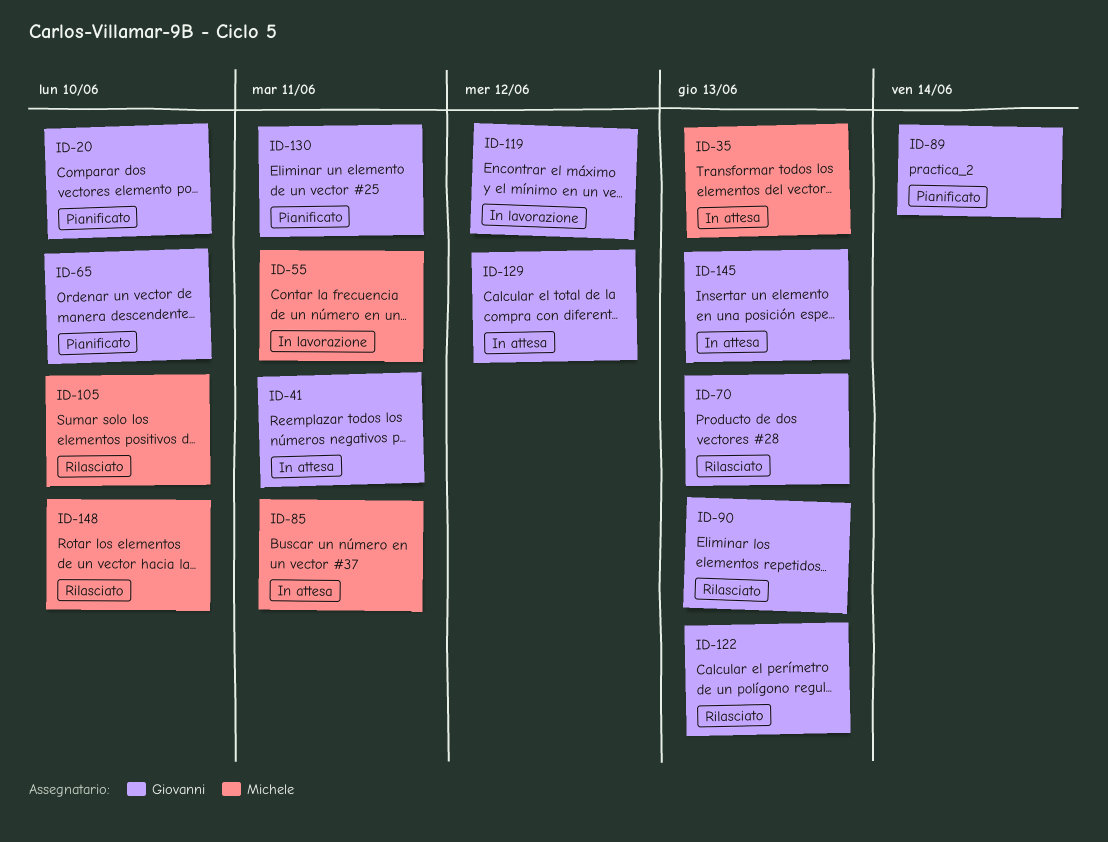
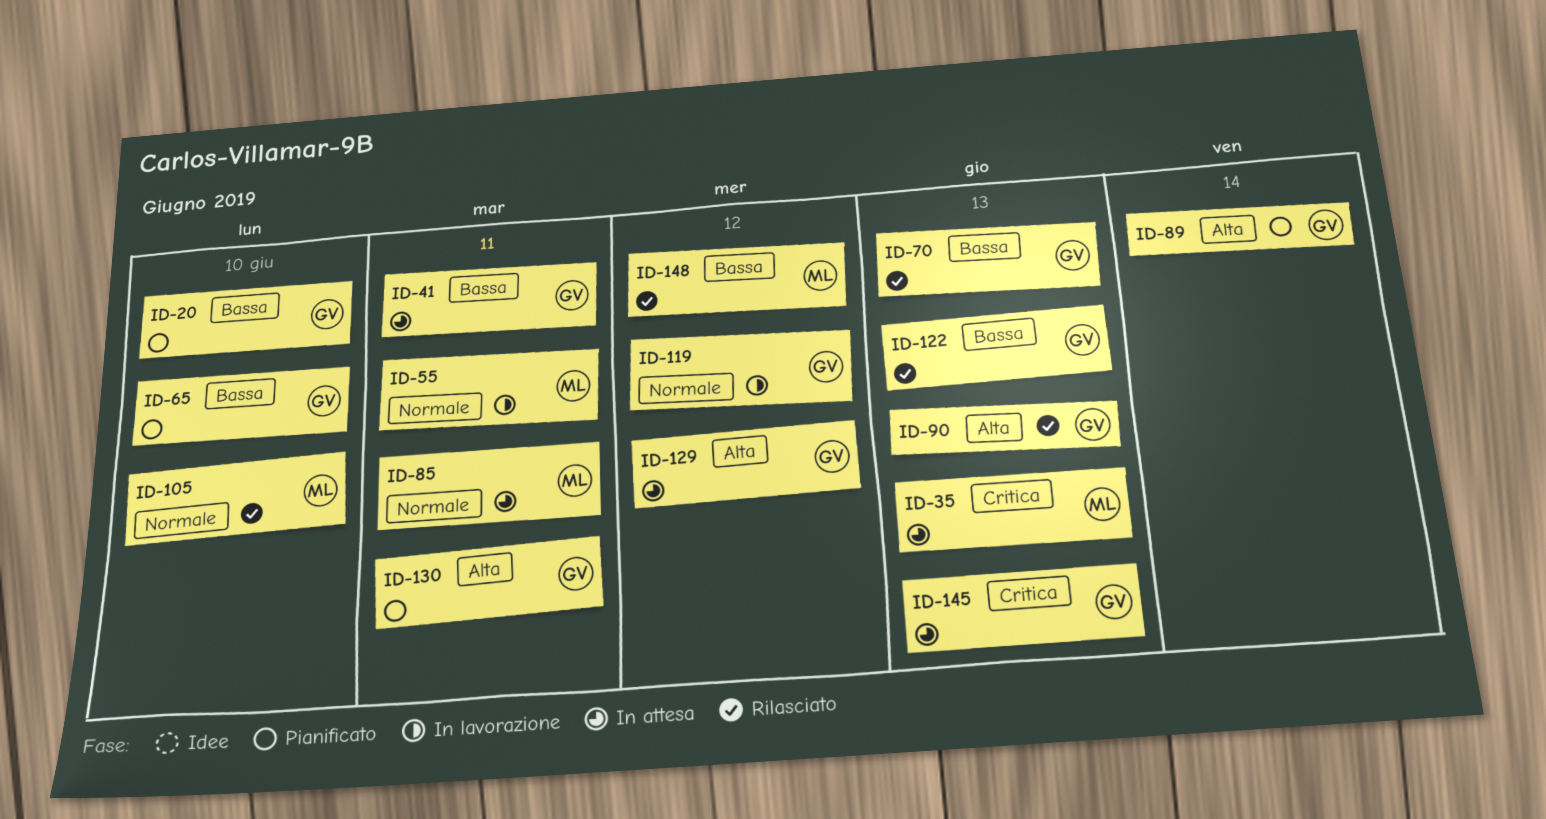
ID-148, due: Jun 10 -> Jun 12

